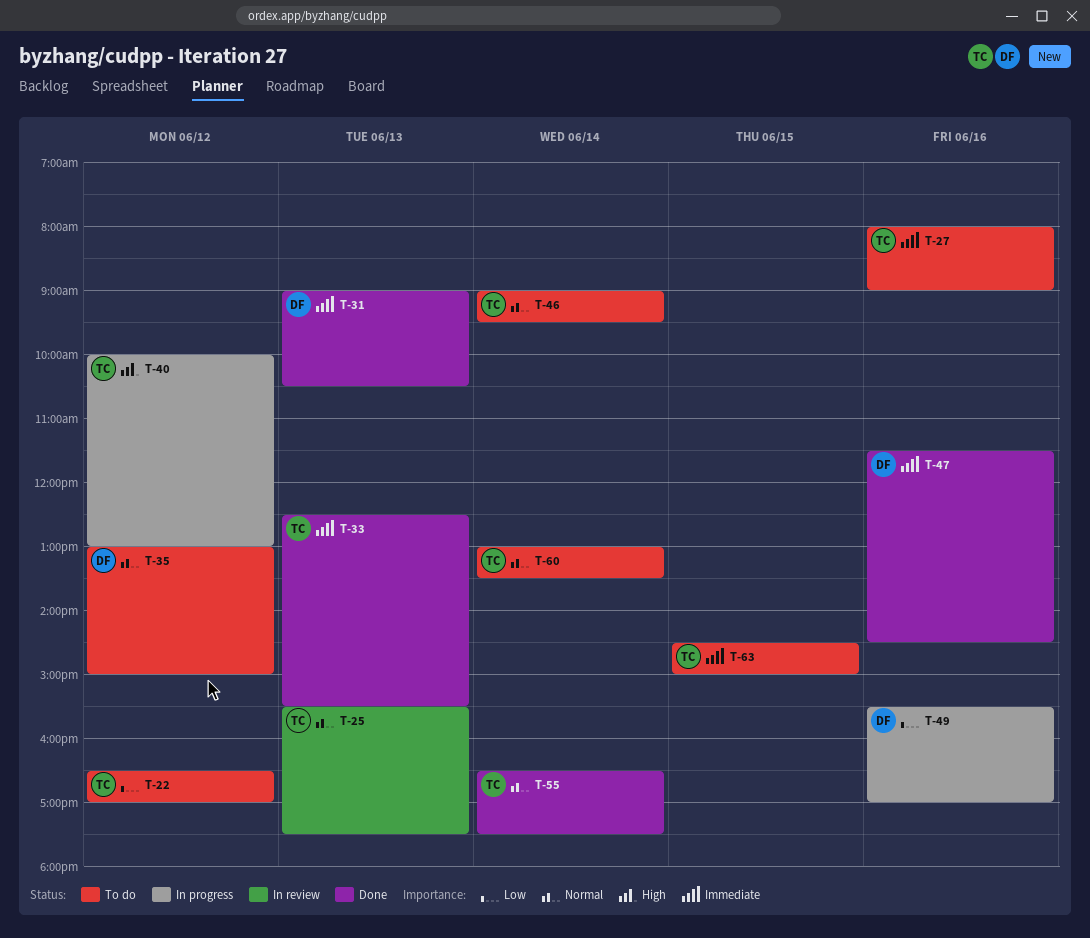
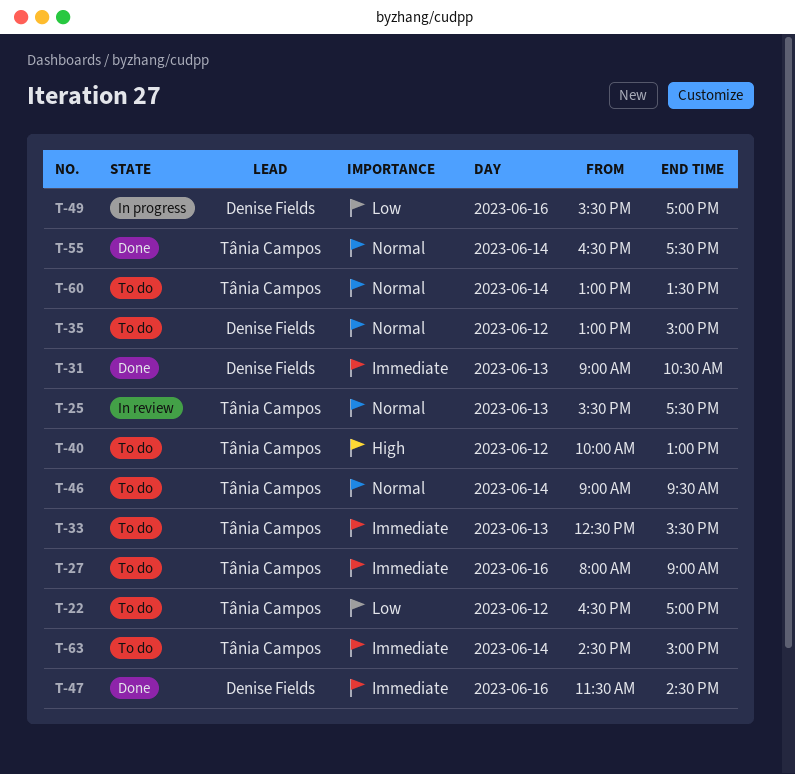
T-33, status: Done -> To do
T-40, status: In progress -> To do
T-63, day: Jun 15 -> Jun 14

